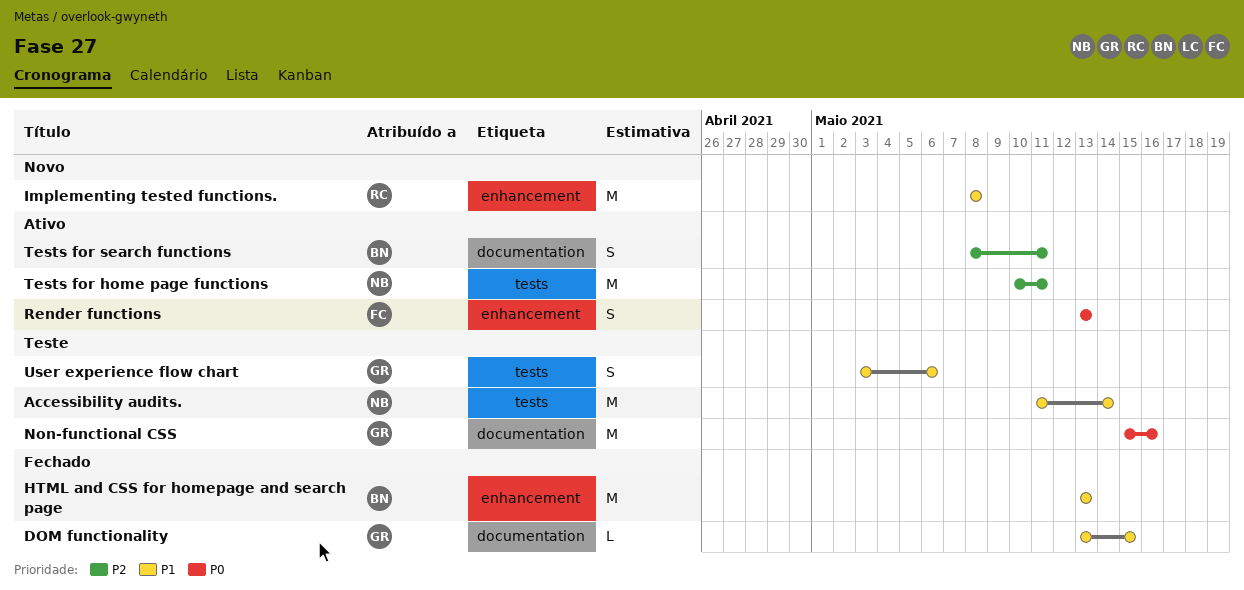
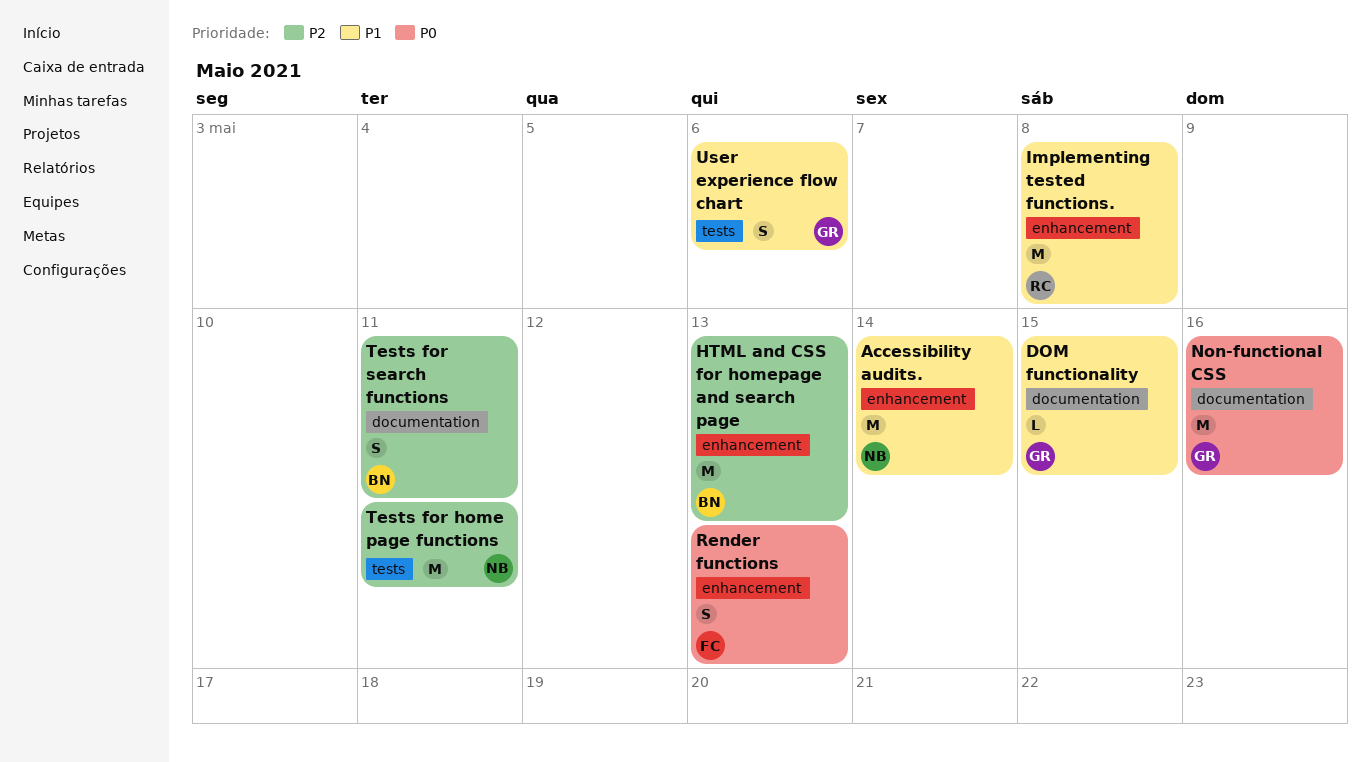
Accessibility audits., label: tests -> enhancement
HTML and CSS for homepage and search page, priority: P1 -> P2

